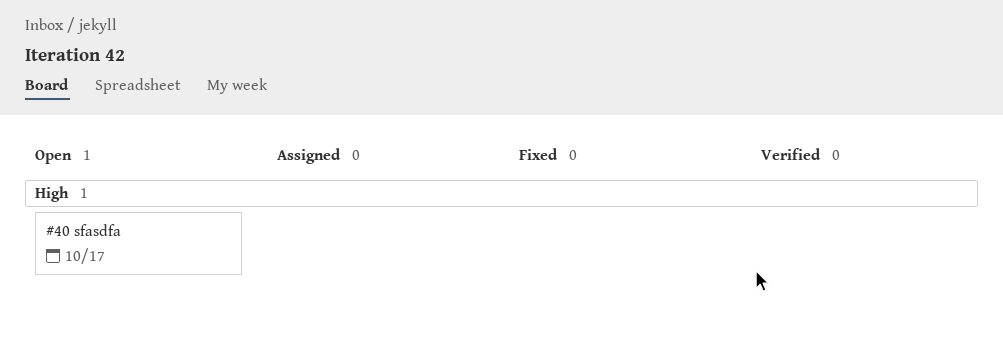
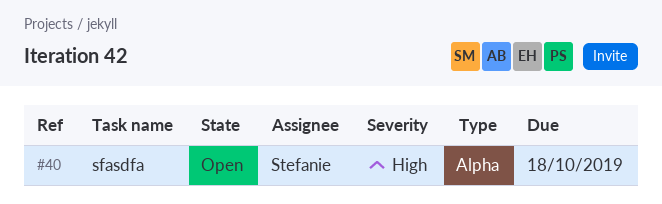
#40, due: Oct 17 -> Oct 18

